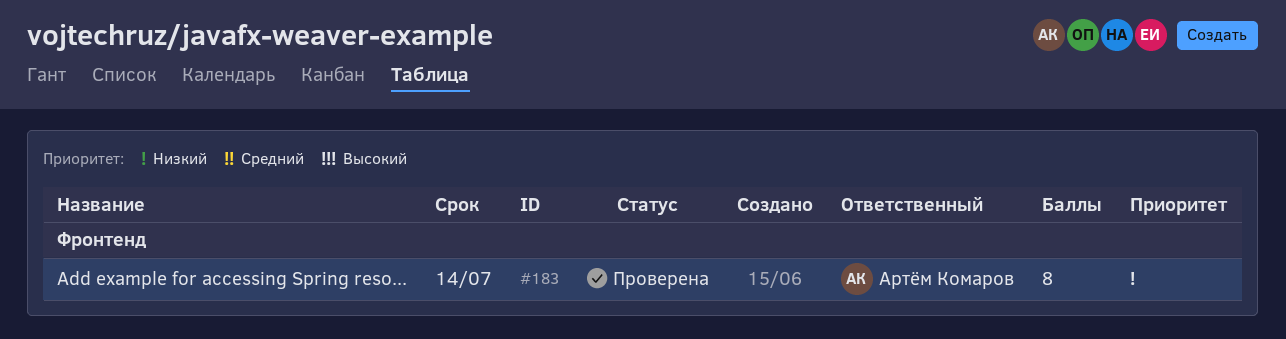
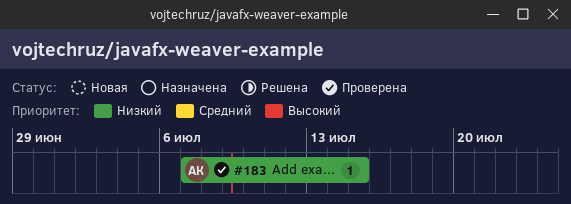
#183, estimate: 8 -> 1
#183, due: Jul 14 -> Jul 15

